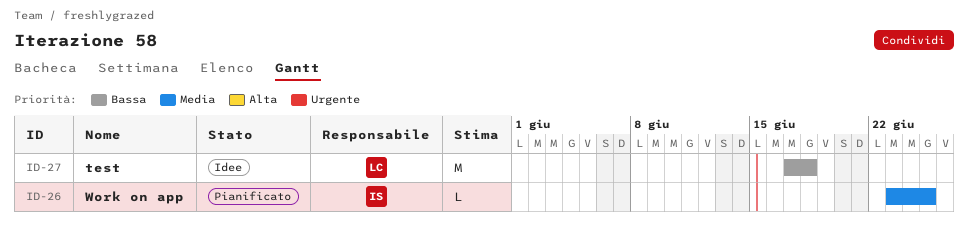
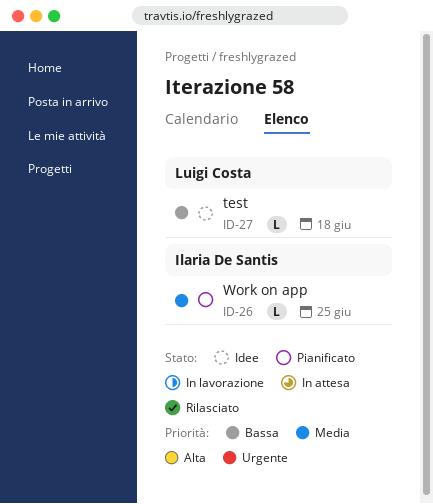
ID-27, estimate: M -> L

